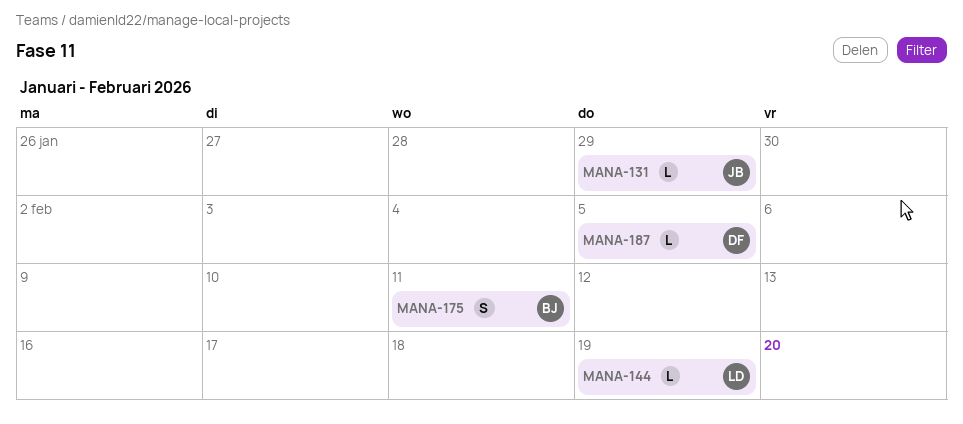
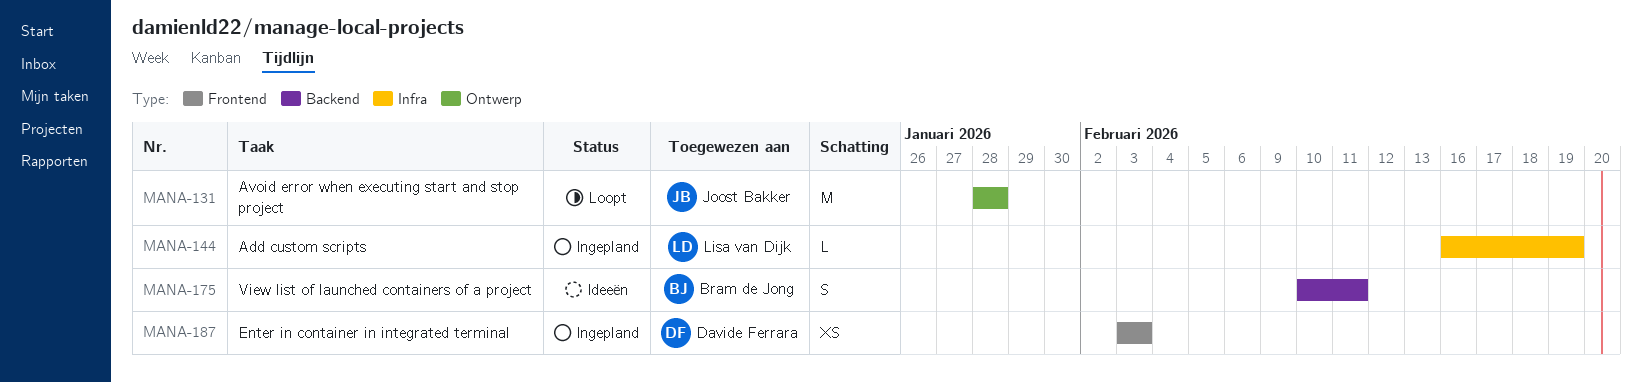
MANA-131, estimate: L -> M
MANA-131, due: Jan 29 -> Jan 28
MANA-187, estimate: L -> XS
MANA-187, due: Feb 5 -> Feb 3

